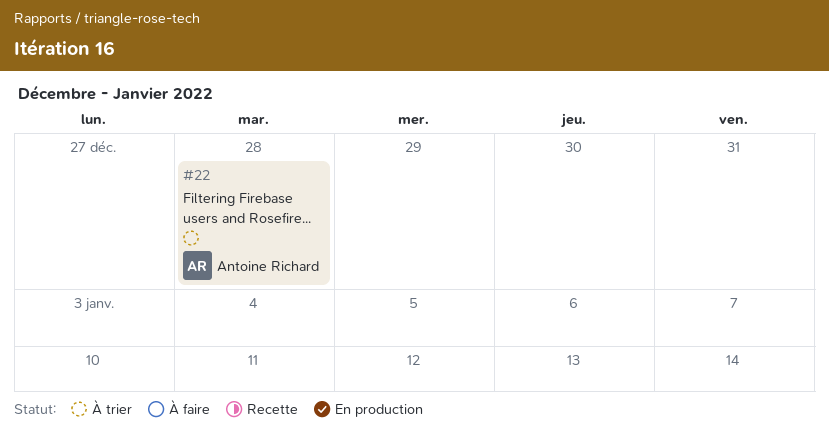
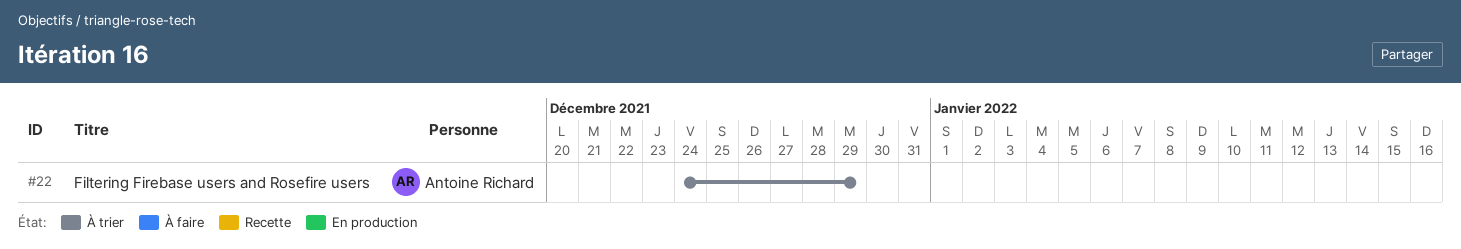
#22, due: Dec 28 -> Dec 29

